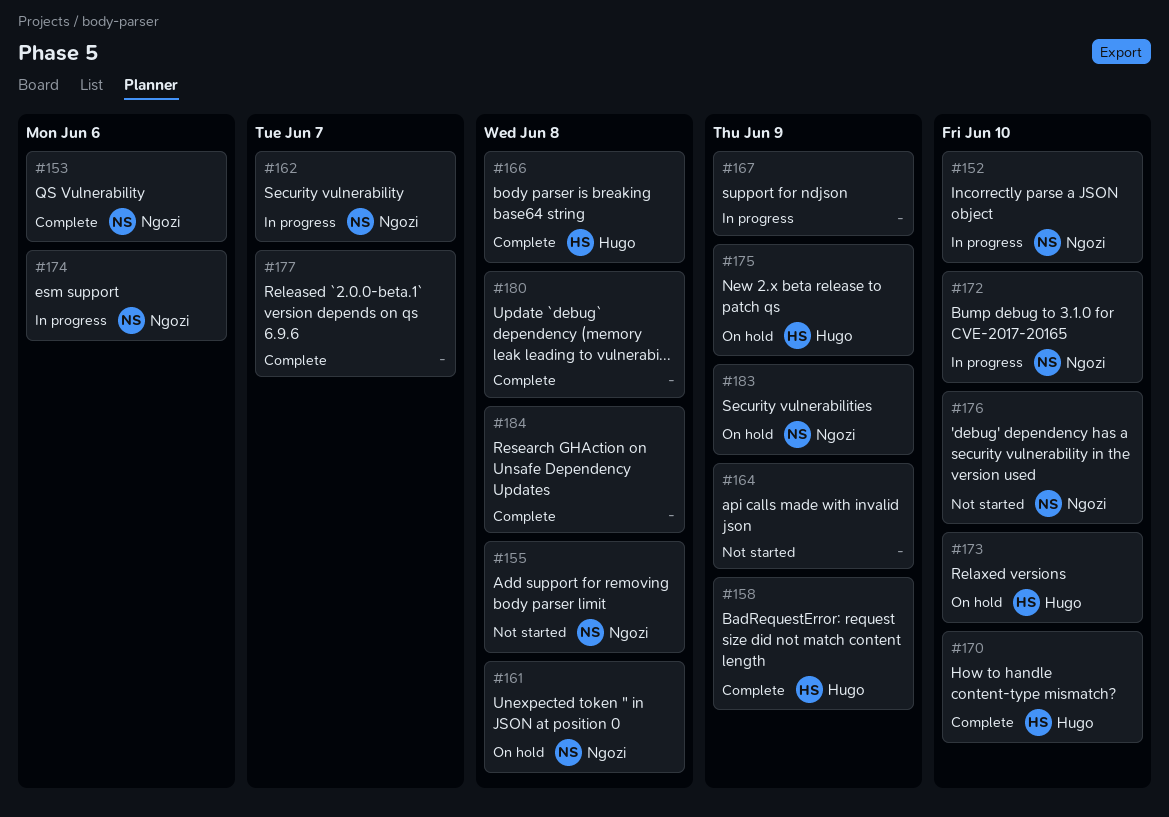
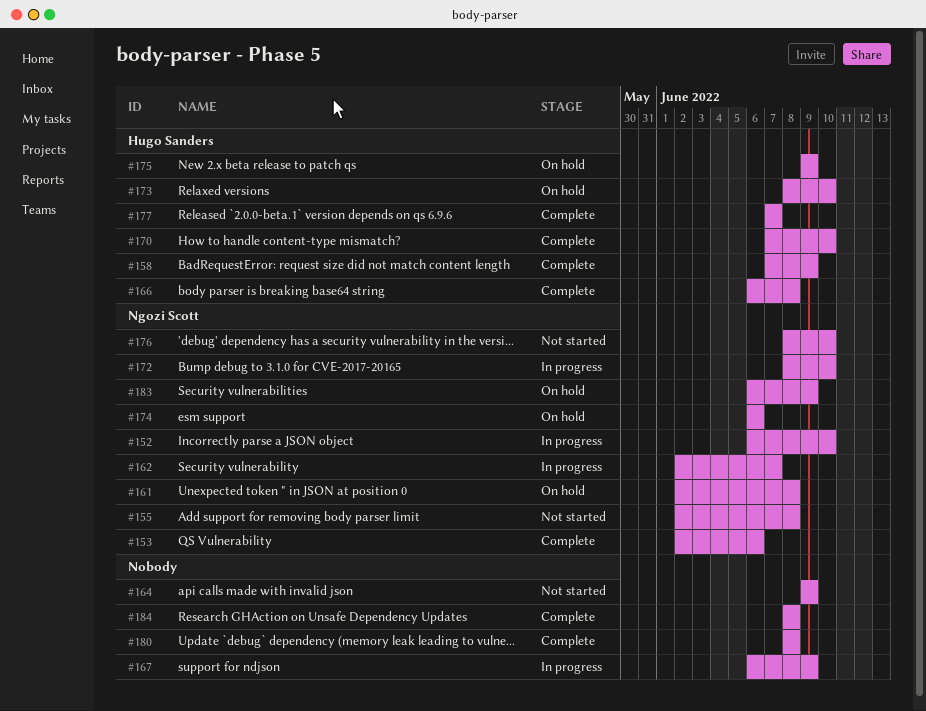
#174, status: In progress -> On hold
#177, owner: none -> Hugo Sanders

